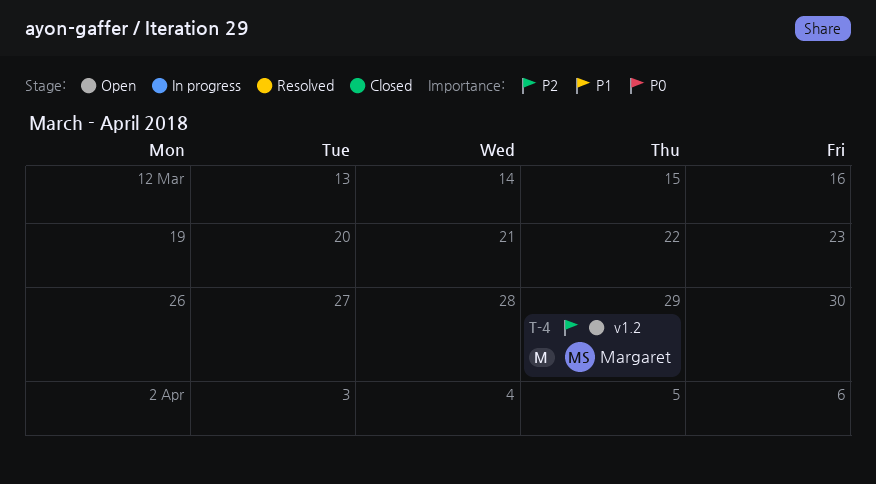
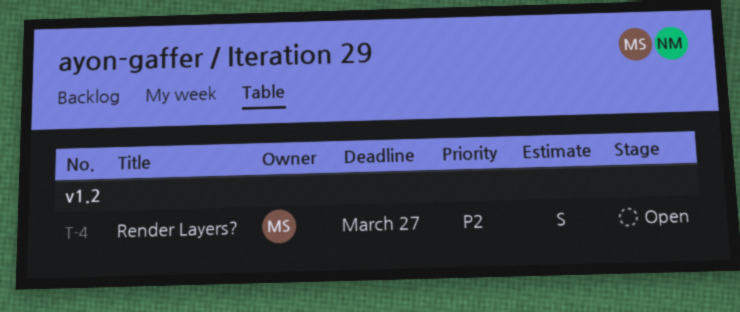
T-4, estimate: M -> S
T-4, due: Mar 29 -> Mar 27

